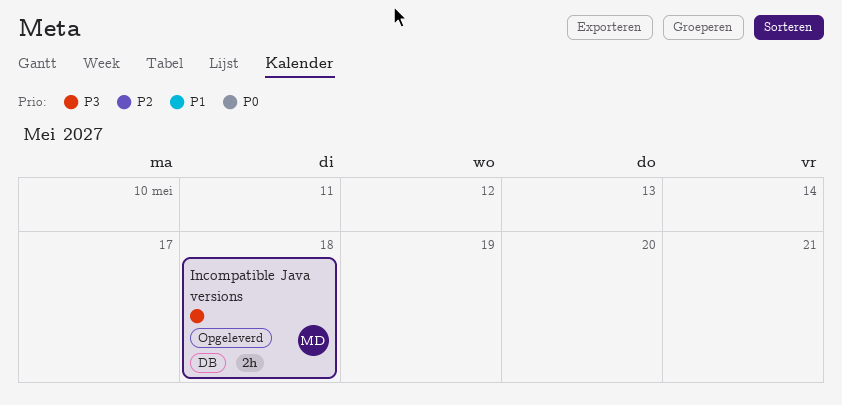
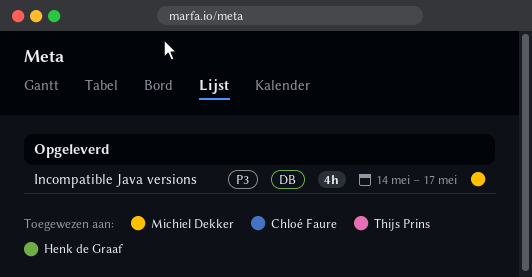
Incompatible Java versions, estimate: 2h -> 4h
Incompatible Java versions, due: May 18 -> May 17

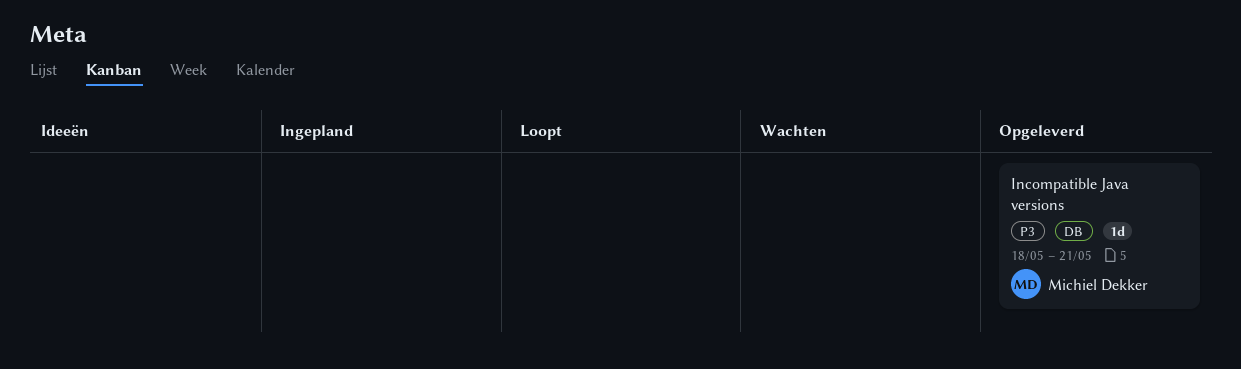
Incompatible Java versions, estimate: 4h -> 1d
Incompatible Java versions, start: May 14 -> May 18
Incompatible Java versions, due: May 17 -> May 21

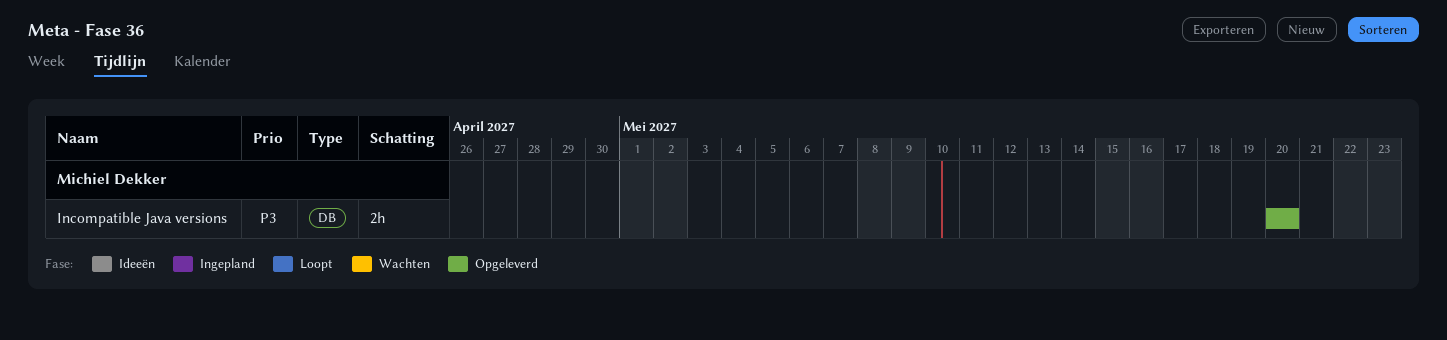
Incompatible Java versions, estimate: 1d -> 2h
Incompatible Java versions, start: May 18 -> May 20
Incompatible Java versions, due: May 21 -> May 20

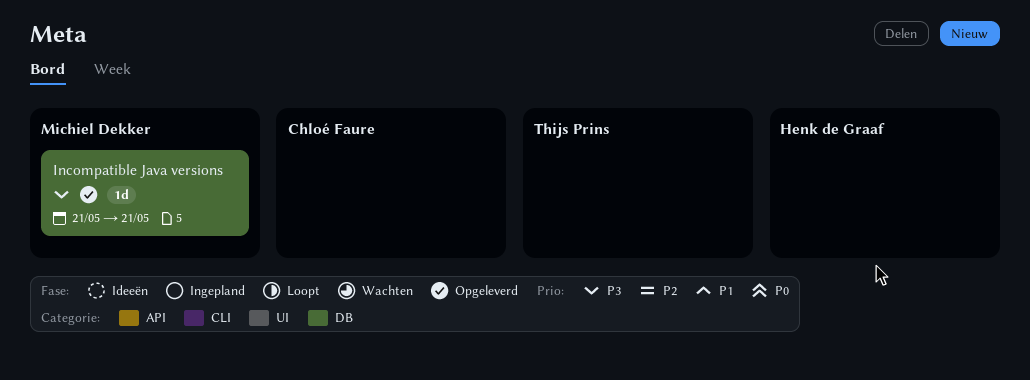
Incompatible Java versions, estimate: 2h -> 1d
Incompatible Java versions, start: May 20 -> May 21
Incompatible Java versions, due: May 20 -> May 21

